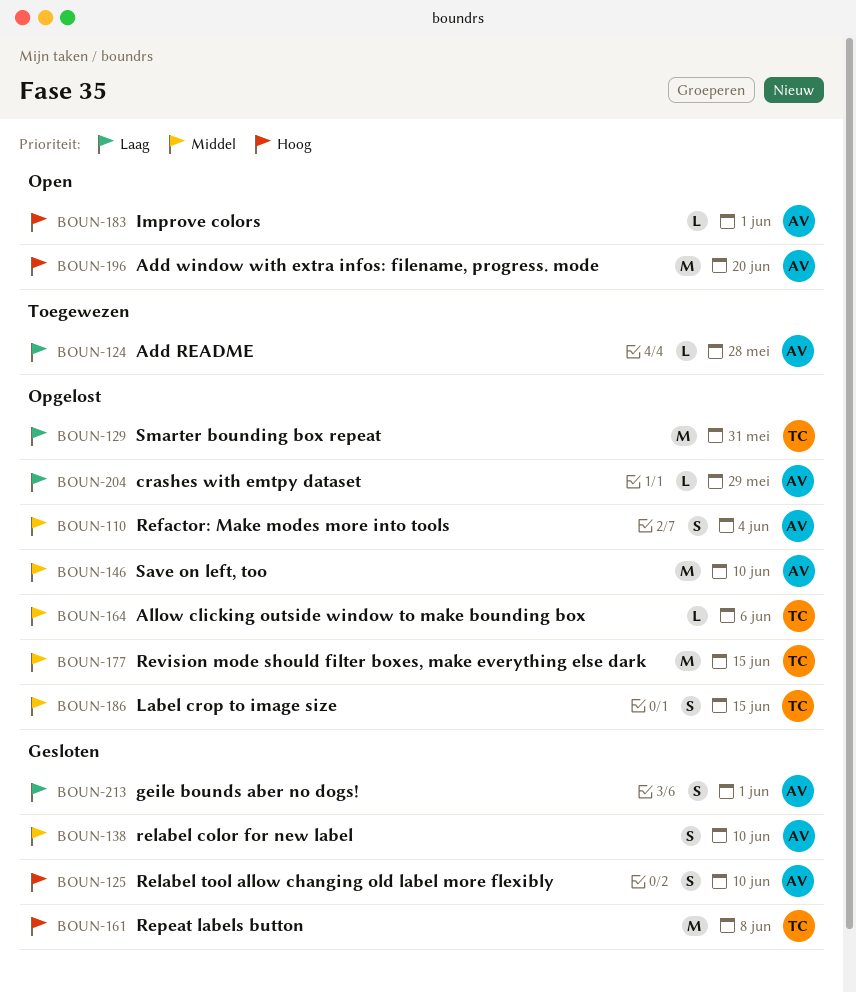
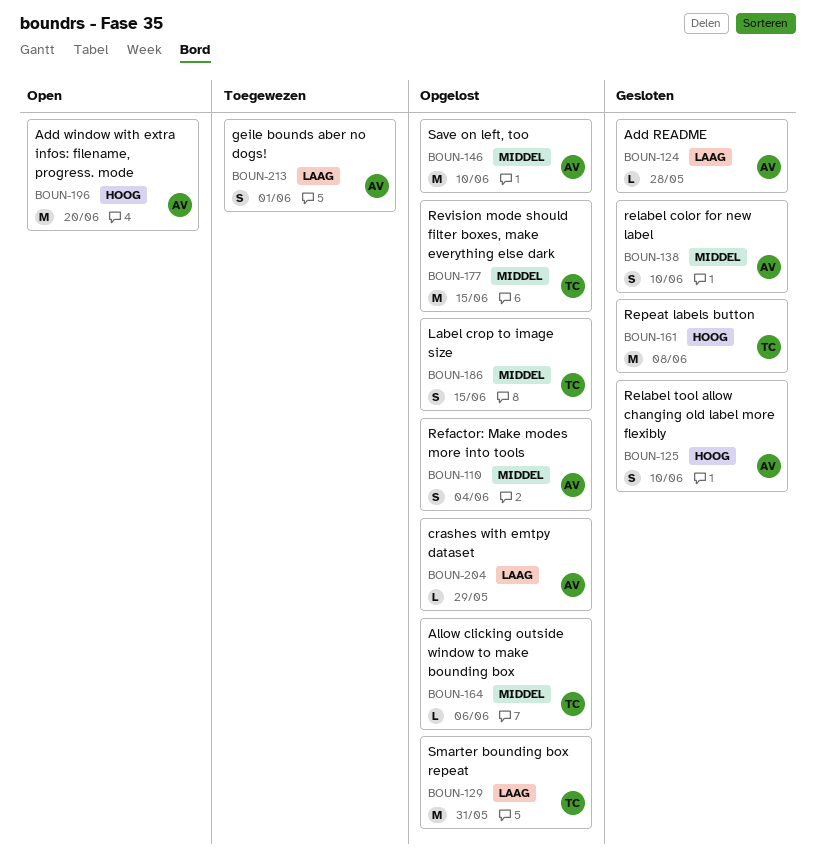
BOUN-124, status: Toegewezen -> Gesloten
BOUN-183: present -> none
BOUN-213, status: Gesloten -> Toegewezen

